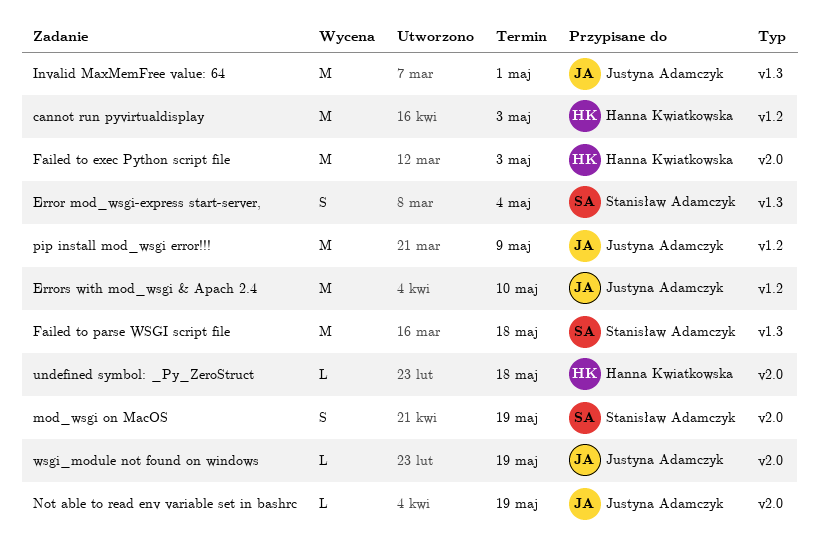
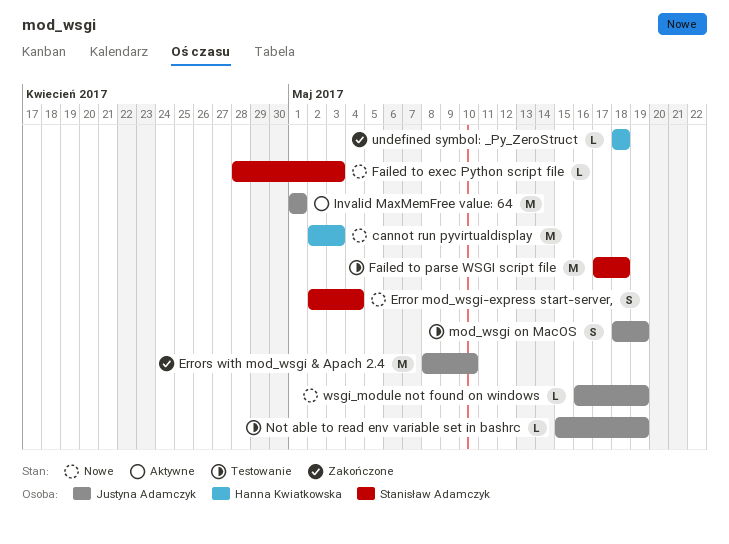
Failed to exec Python script file, owner: Hanna Kwiatkowska -> Stanisław Adamczyk
Failed to exec Python script file, estimate: M -> L
mod_wsgi on MacOS, owner: Stanisław Adamczyk -> Justyna Adamczyk
pip install mod_wsgi error!!!: present -> none

